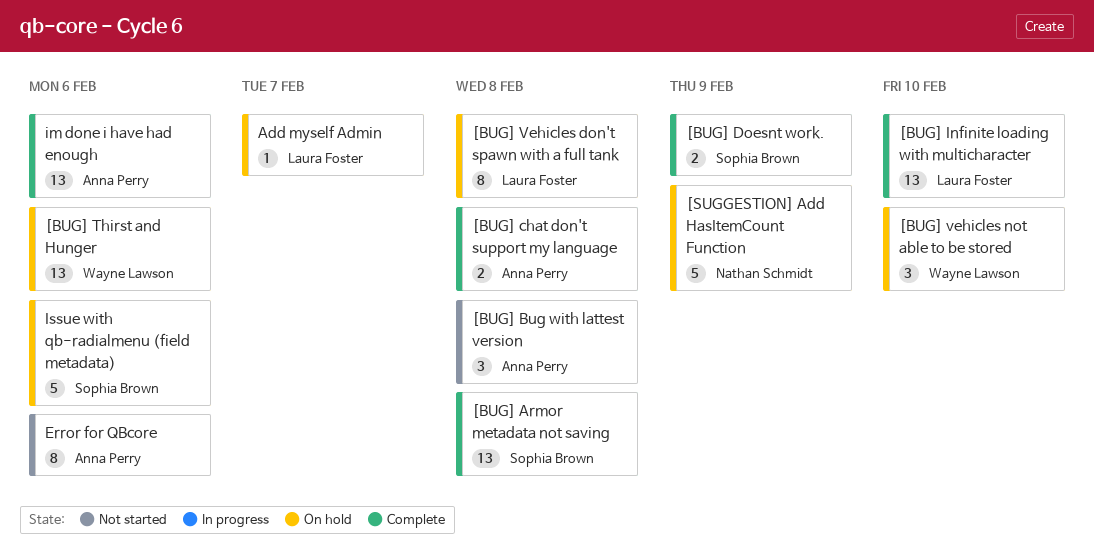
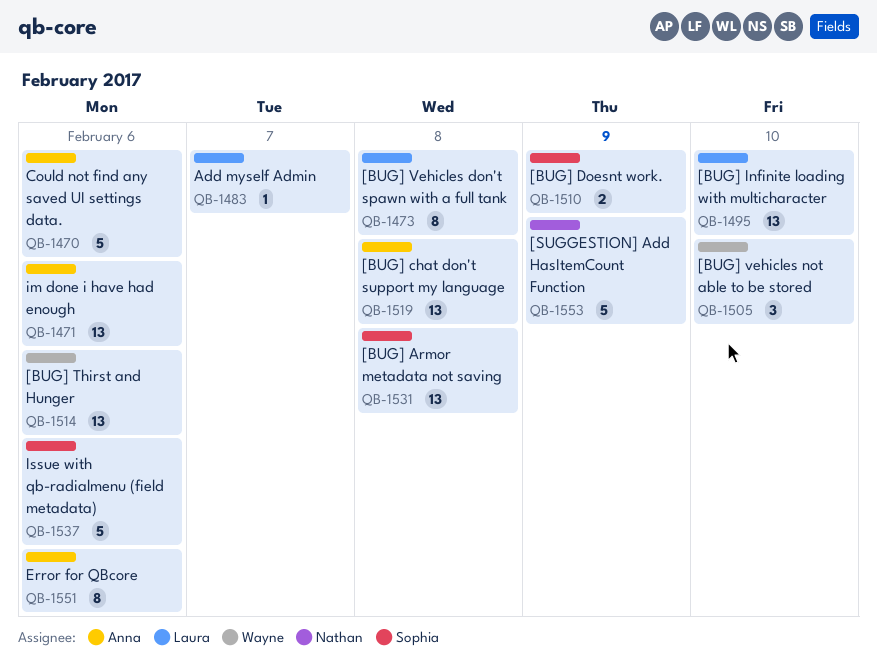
[BUG] Bug with lattest version: present -> none
[BUG] chat don't support my language, estimate: 2 -> 13
Could not find any saved UI settings data.: none -> present

